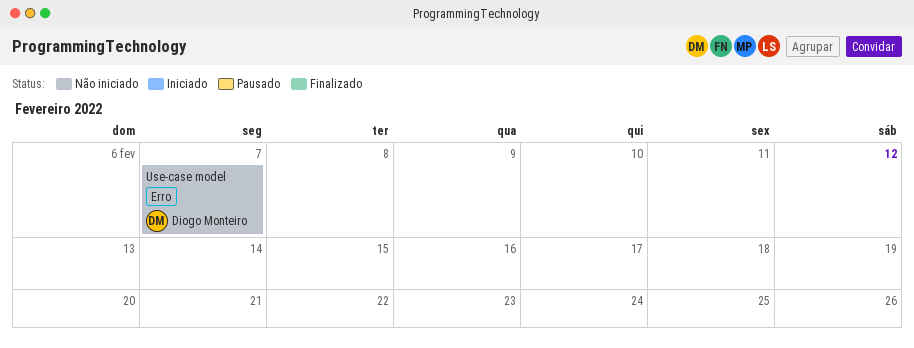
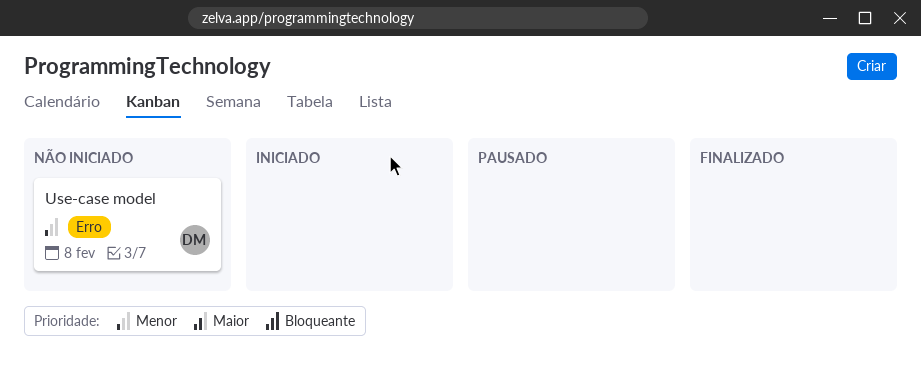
Use-case model, due: Feb 7 -> Feb 8

